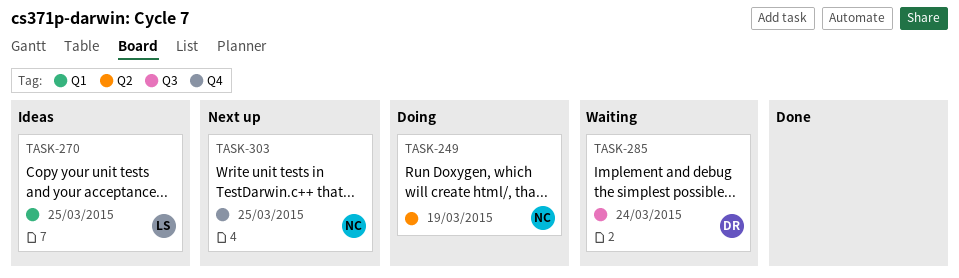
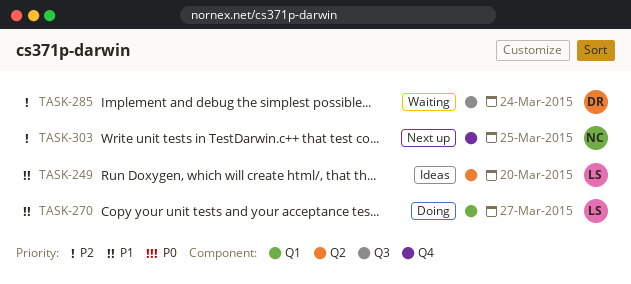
TASK-249, status: Doing -> Ideas
TASK-249, owner: NC -> LS
TASK-249, due: Mar 19 -> Mar 20
TASK-270, status: Ideas -> Doing
TASK-270, due: Mar 25 -> Mar 27

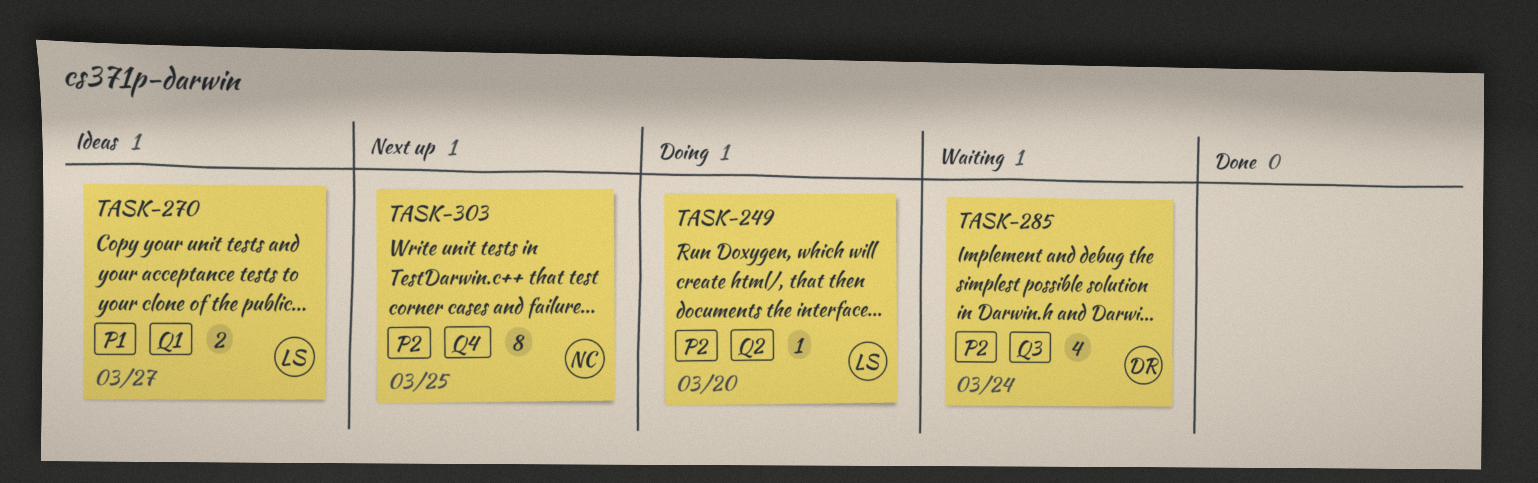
TASK-249, status: Ideas -> Doing
TASK-249, priority: P1 -> P2
TASK-270, status: Doing -> Ideas

